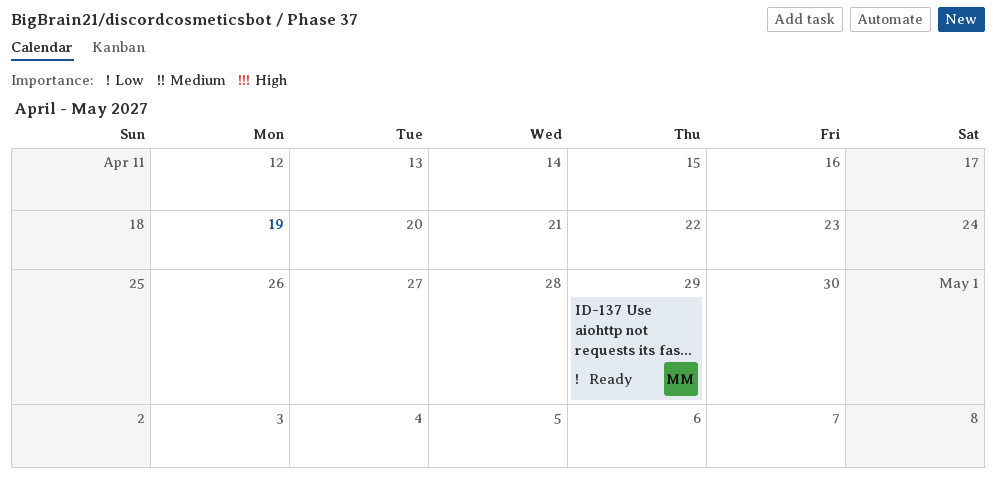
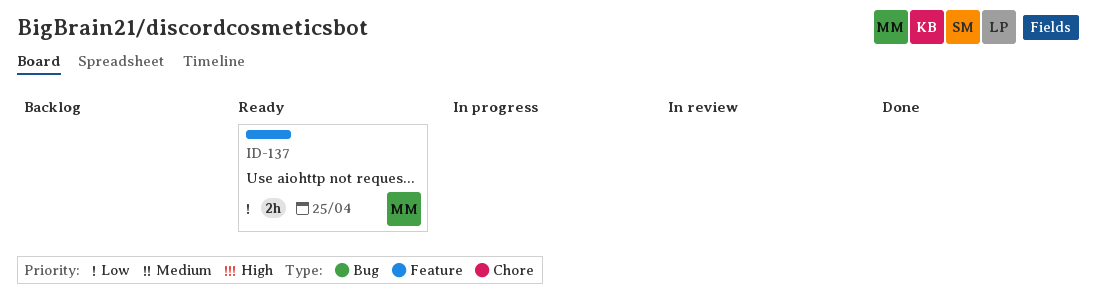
ID-137, due: Apr 29 -> Apr 25

